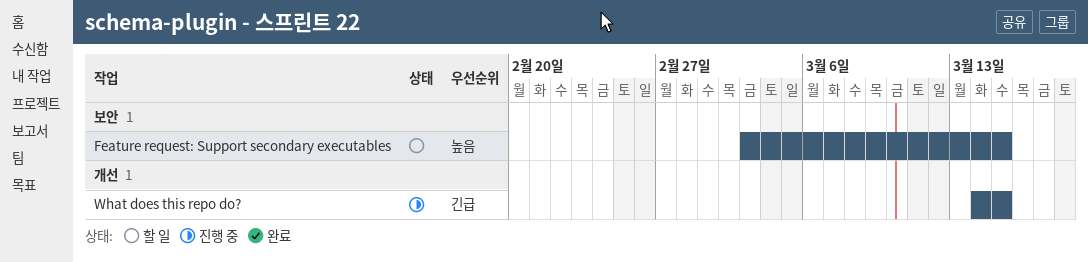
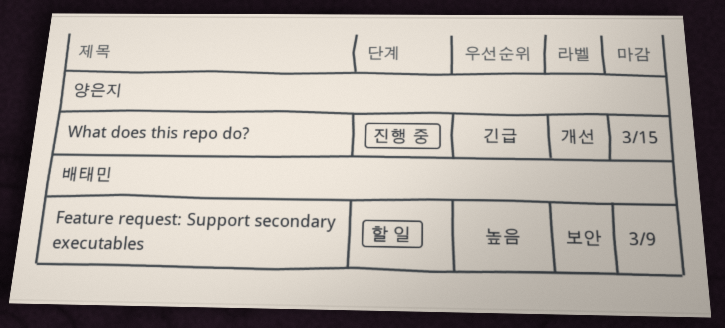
Feature request: Support secondary executables, due: Mar 15 -> Mar 9

